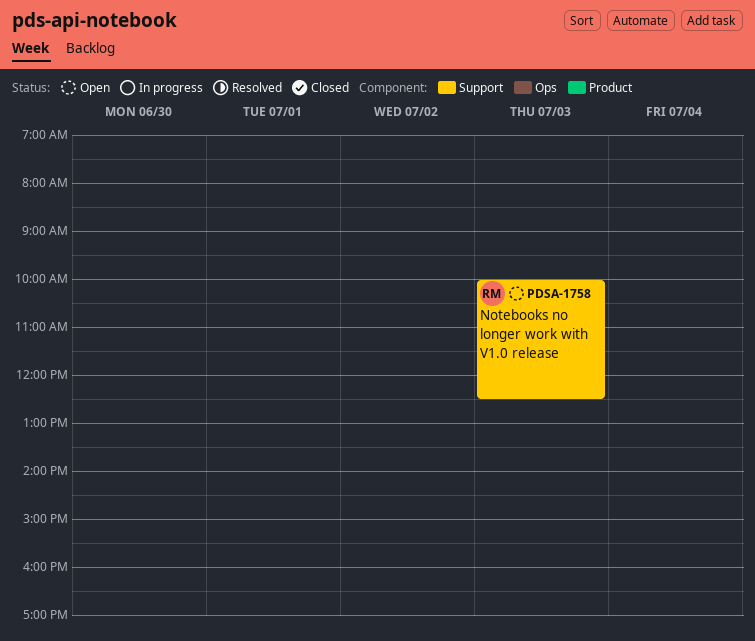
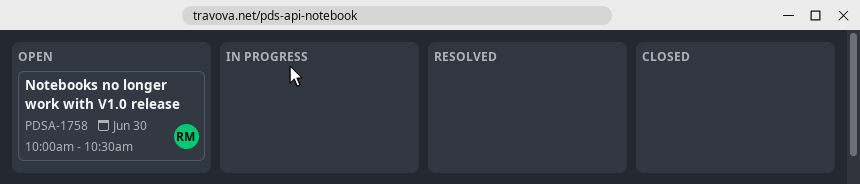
PDSA-1758, day: Jul 3 -> Jun 30
PDSA-1758, ends: 12:30 -> 10:30

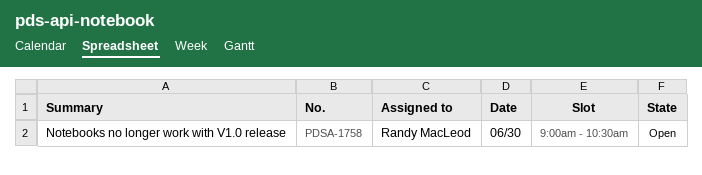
PDSA-1758, begins: 10:00 -> 09:00

